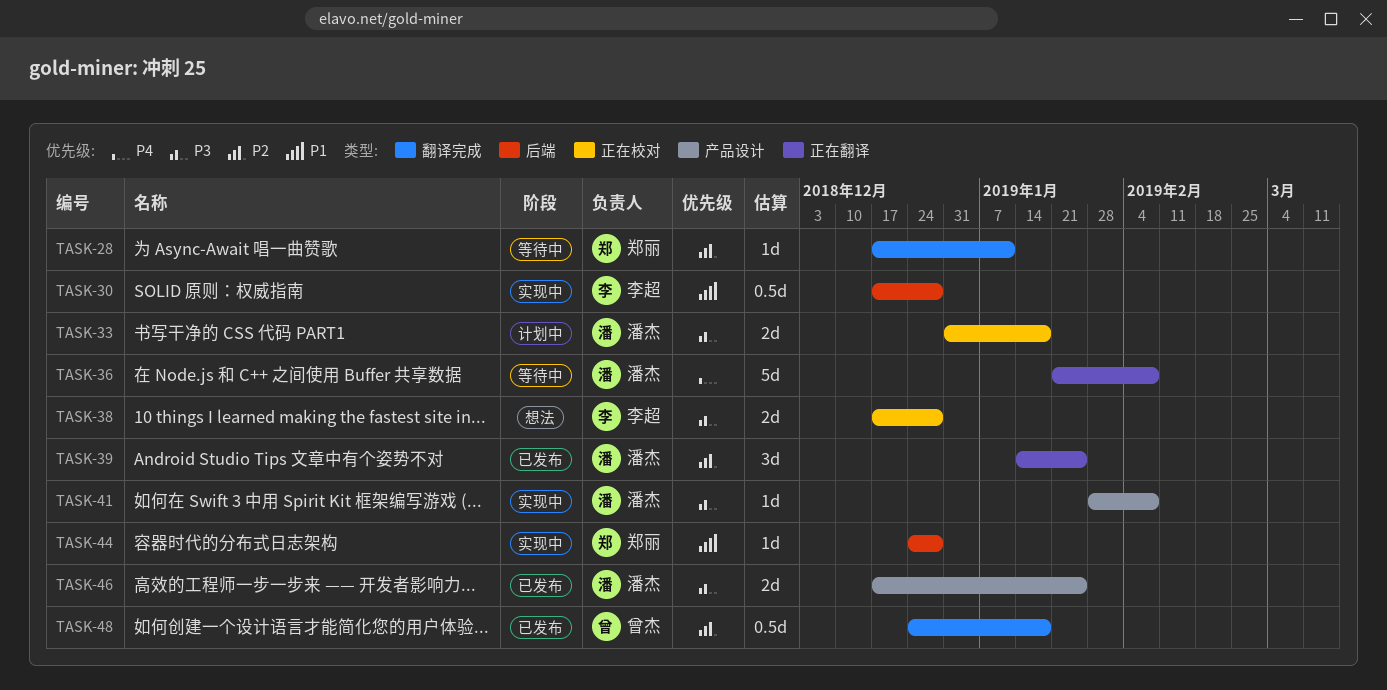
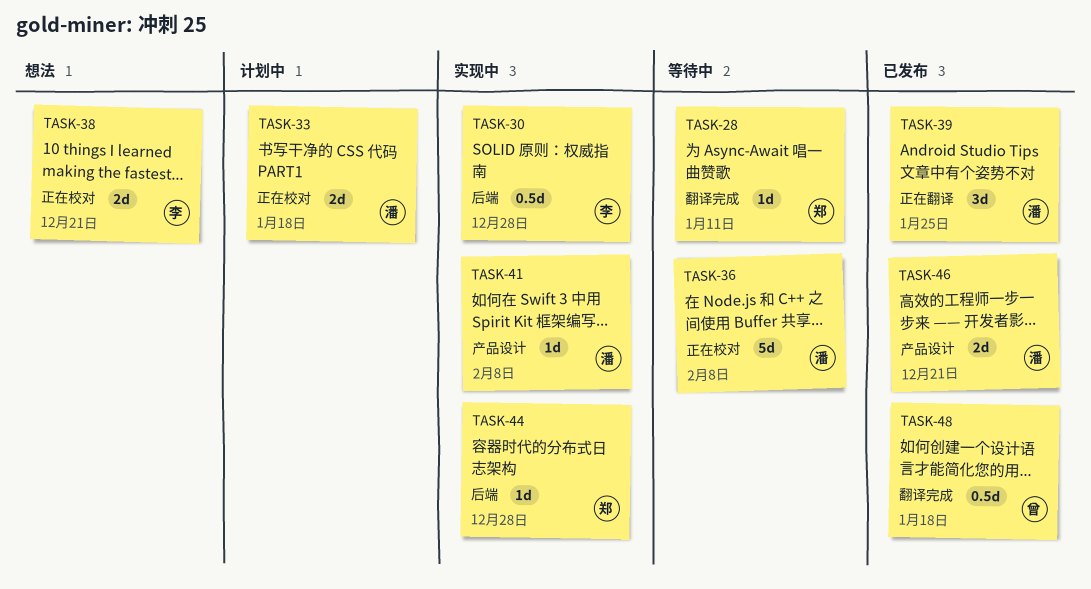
TASK-36, label: 正在翻译 -> 正在校对
TASK-38, due: Dec 28 -> Dec 21
TASK-46, due: Jan 25 -> Dec 21

